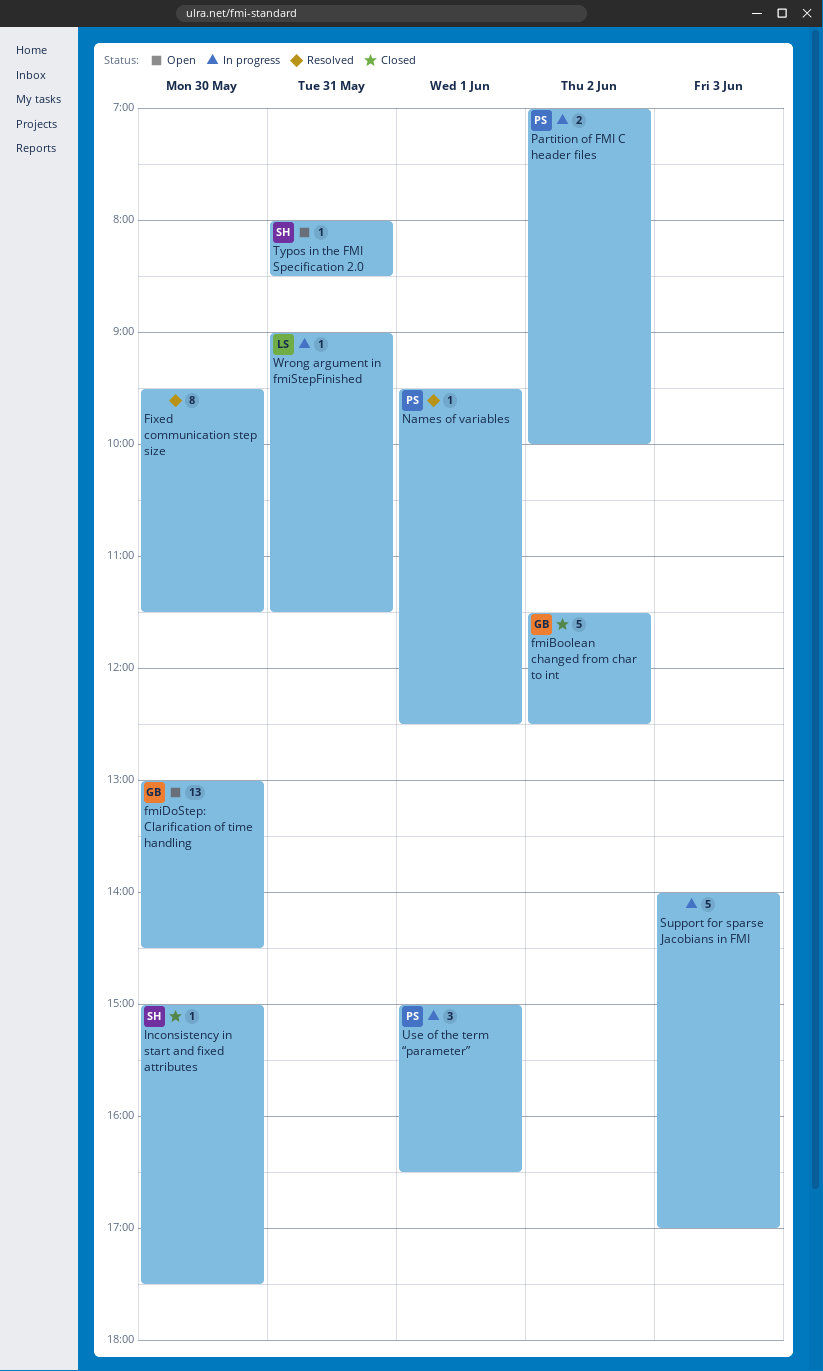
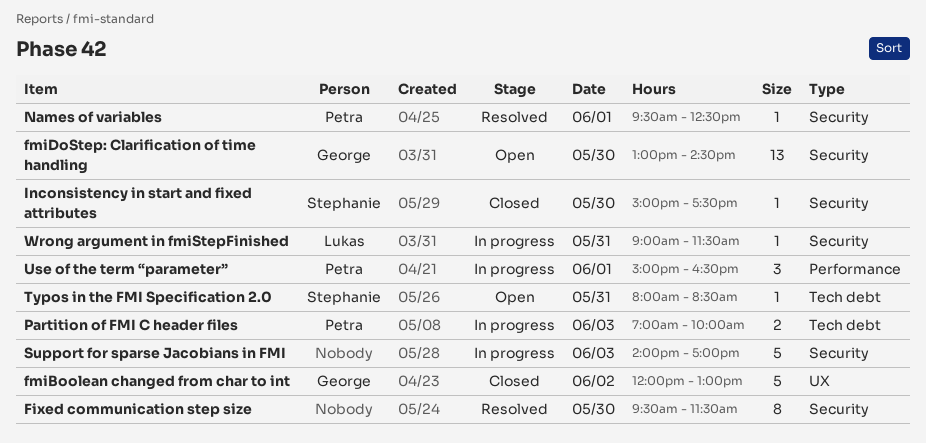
fmiBoolean changed from char to int, begins: 11:30 -> 12:00
fmiBoolean changed from char to int, ends: 12:30 -> 13:00
Partition of FMI C header files, day: Jun 2 -> Jun 3

